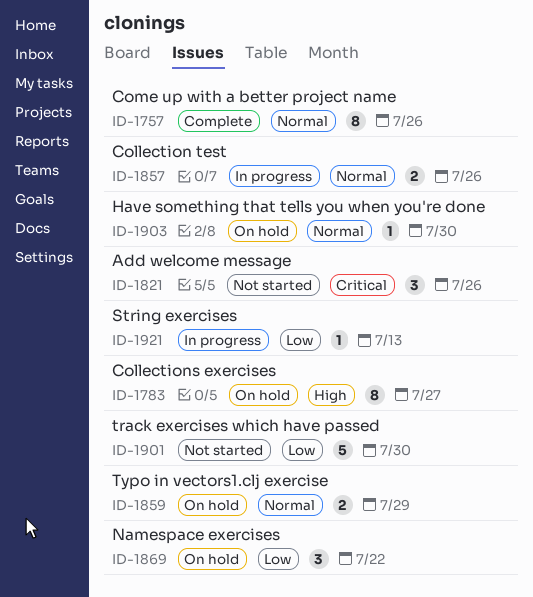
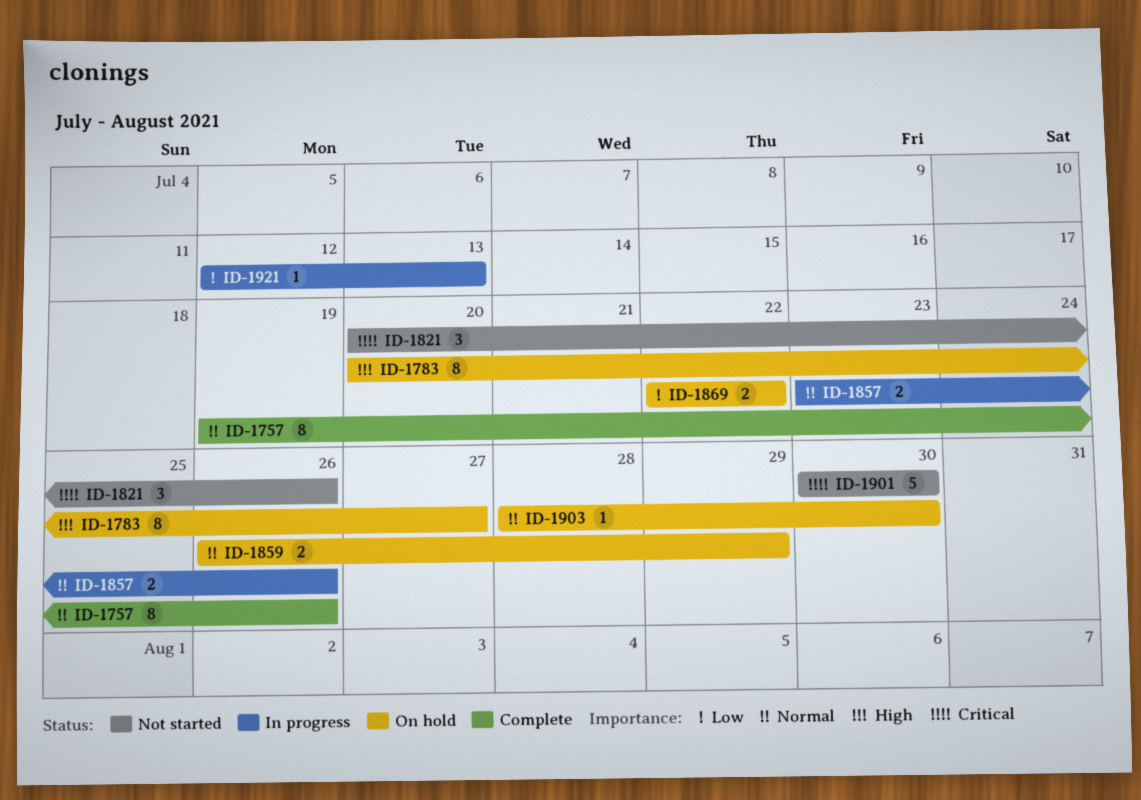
ID-1869, estimate: 3 -> 2
ID-1901, priority: Low -> Critical

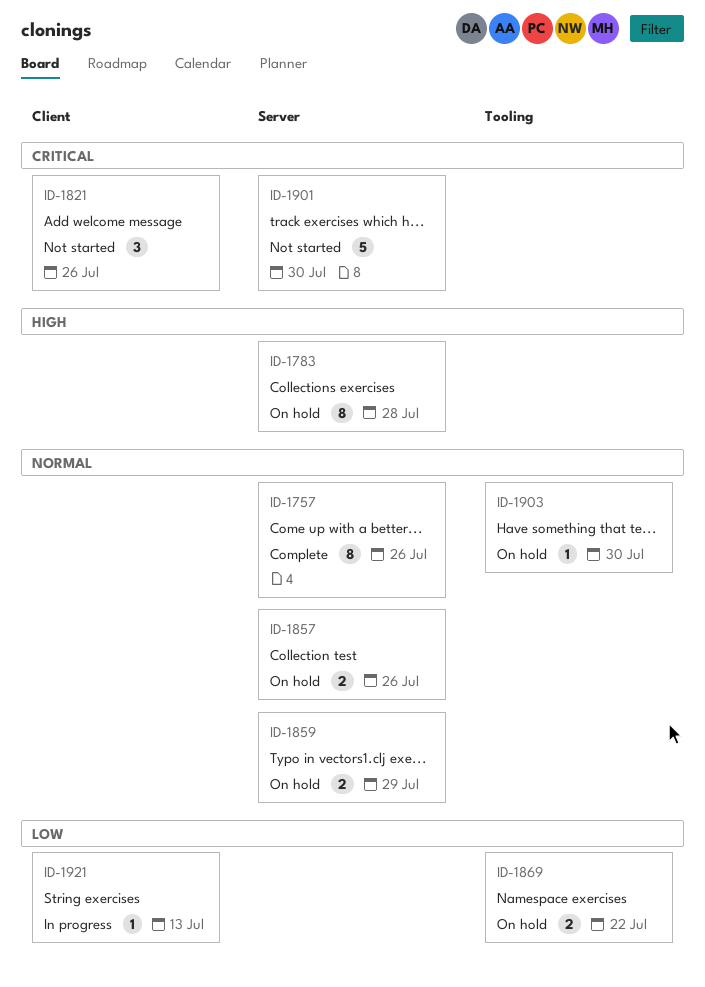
ID-1783, due: Jul 27 -> Jul 28
ID-1857, status: In progress -> On hold

